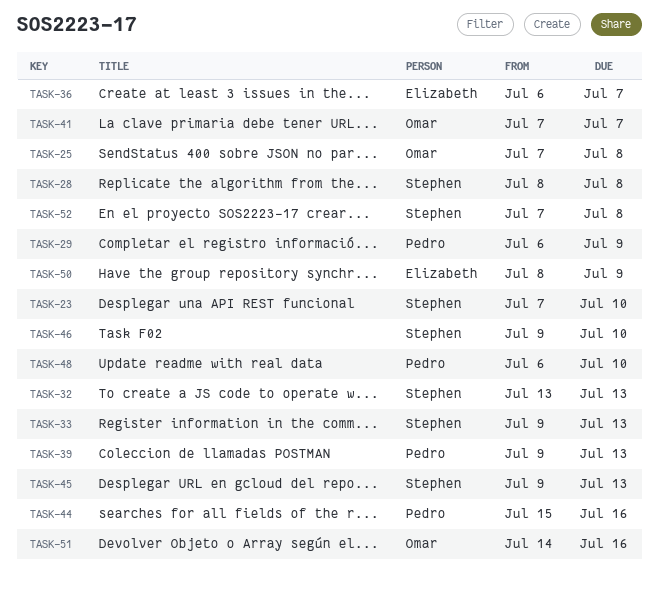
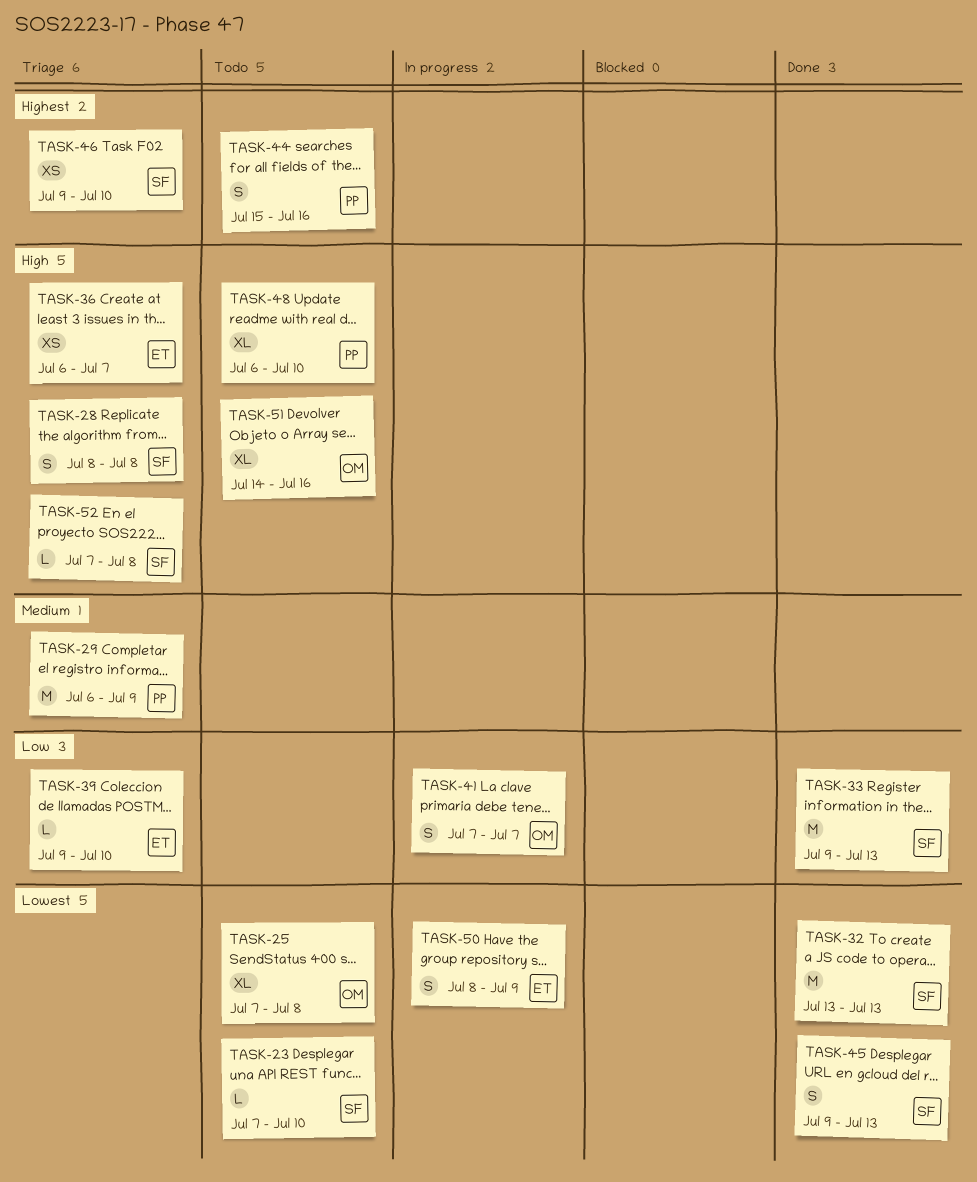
TASK-39, owner: Pedro -> Elizabeth
TASK-39, due: Jul 13 -> Jul 10

